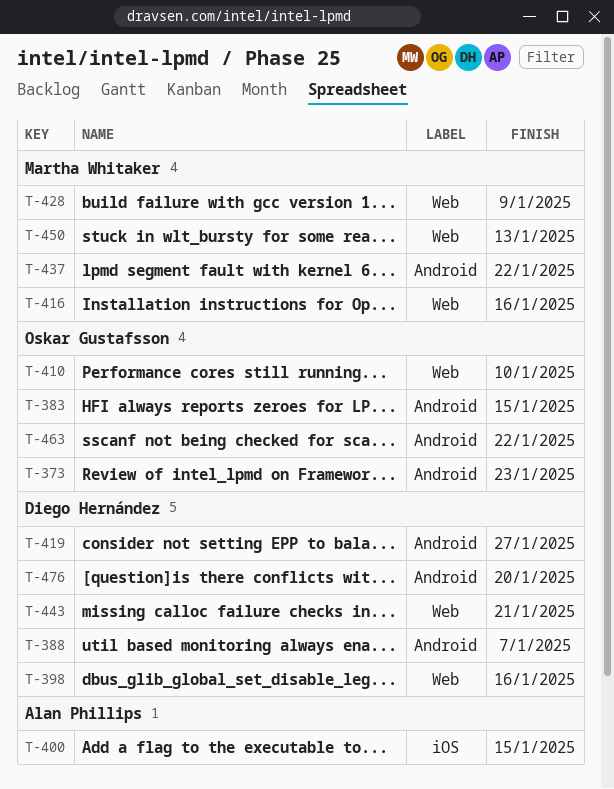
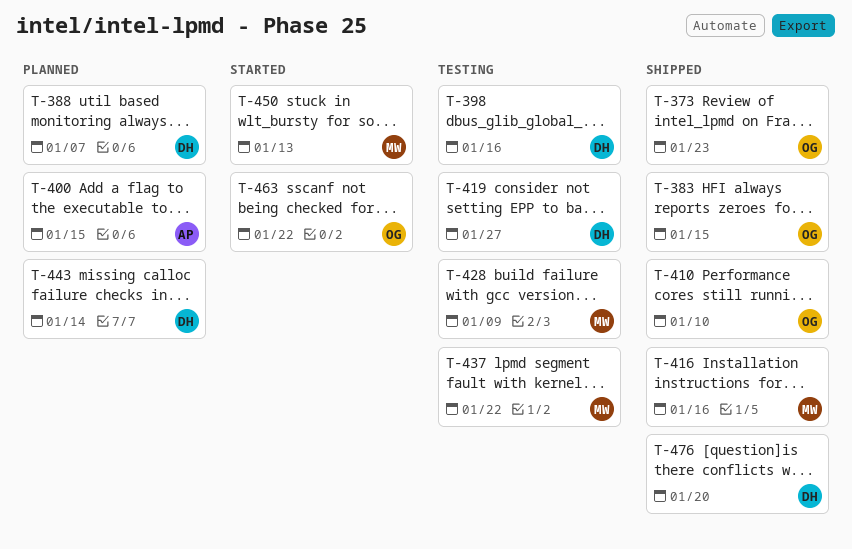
T-443, due: Jan 21 -> Jan 14

